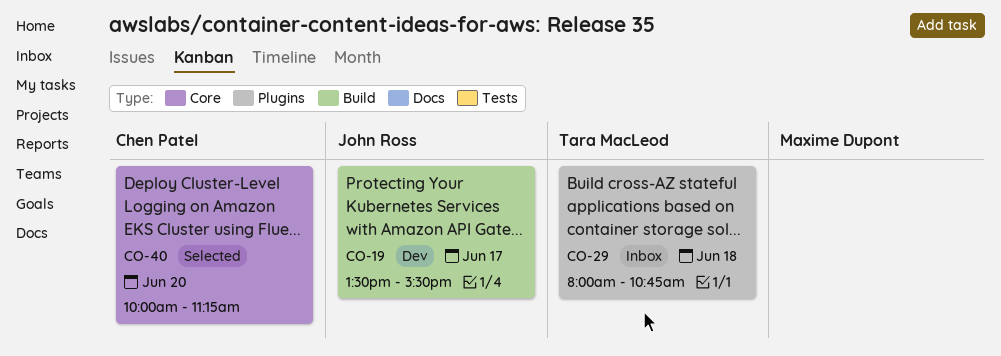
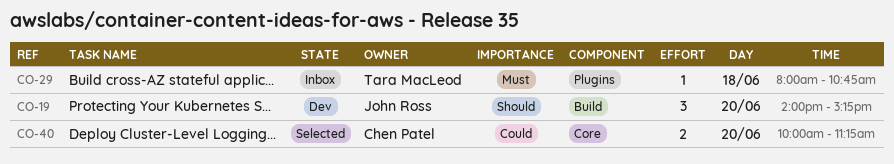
CO-19, day: Jun 17 -> Jun 20
CO-19, begins: 13:30 -> 14:00
CO-19, ends: 15:30 -> 15:15

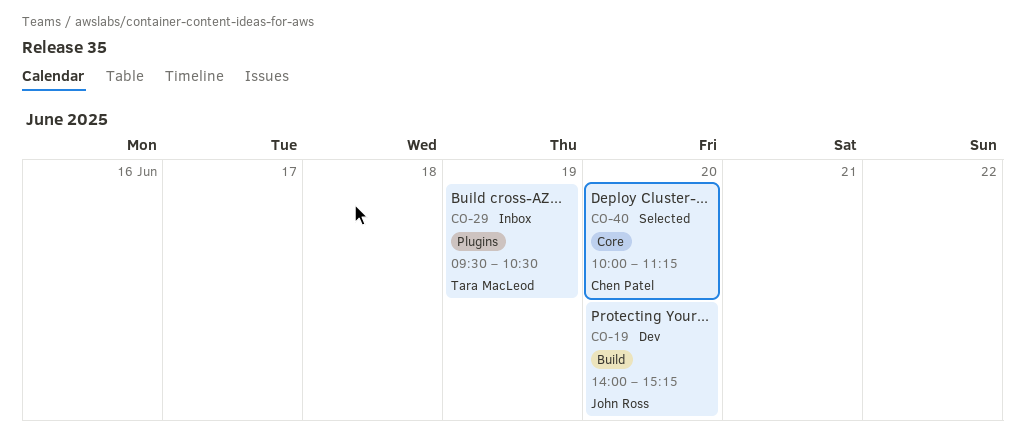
CO-29, day: Jun 18 -> Jun 19
CO-29, begins: 08:00 -> 09:30
CO-29, ends: 10:45 -> 10:30

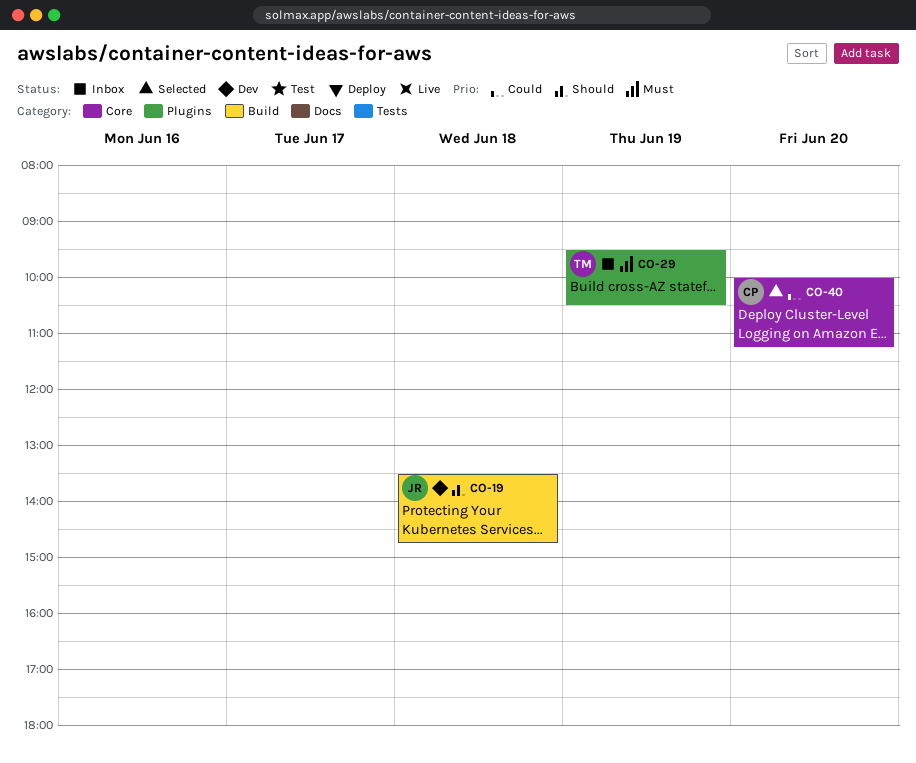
CO-19, day: Jun 20 -> Jun 18
CO-19, begins: 14:00 -> 13:30
CO-19, ends: 15:15 -> 14:45

